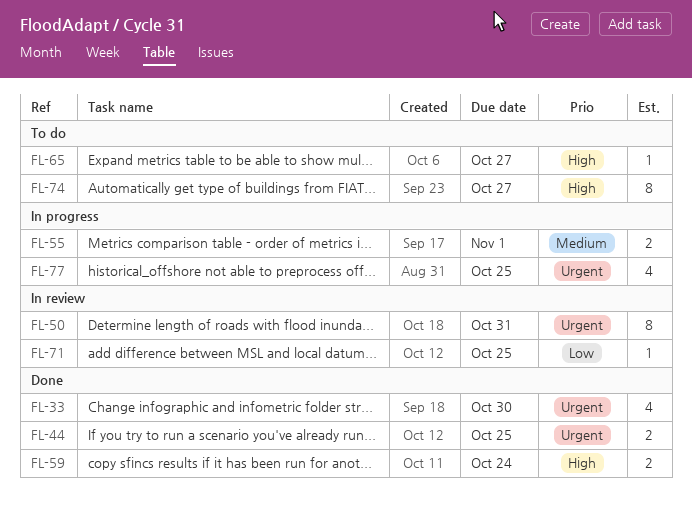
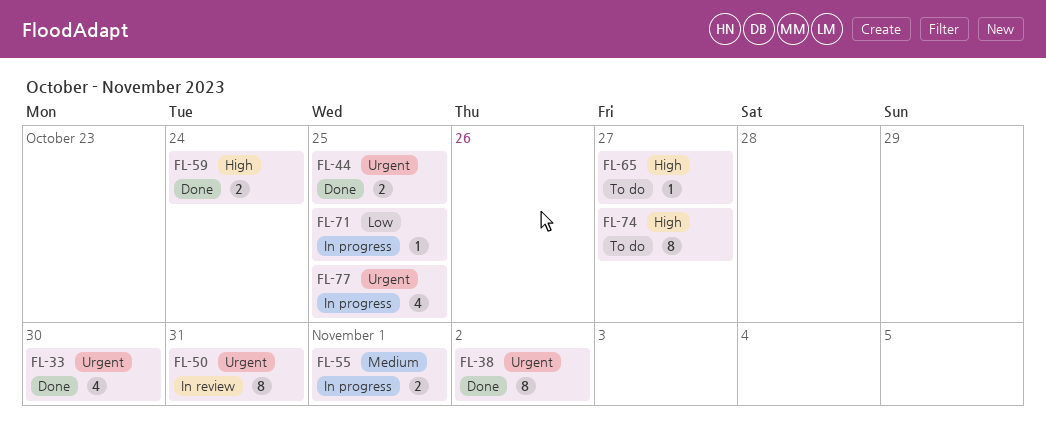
FL-38: none -> present
FL-71, status: In review -> In progress

